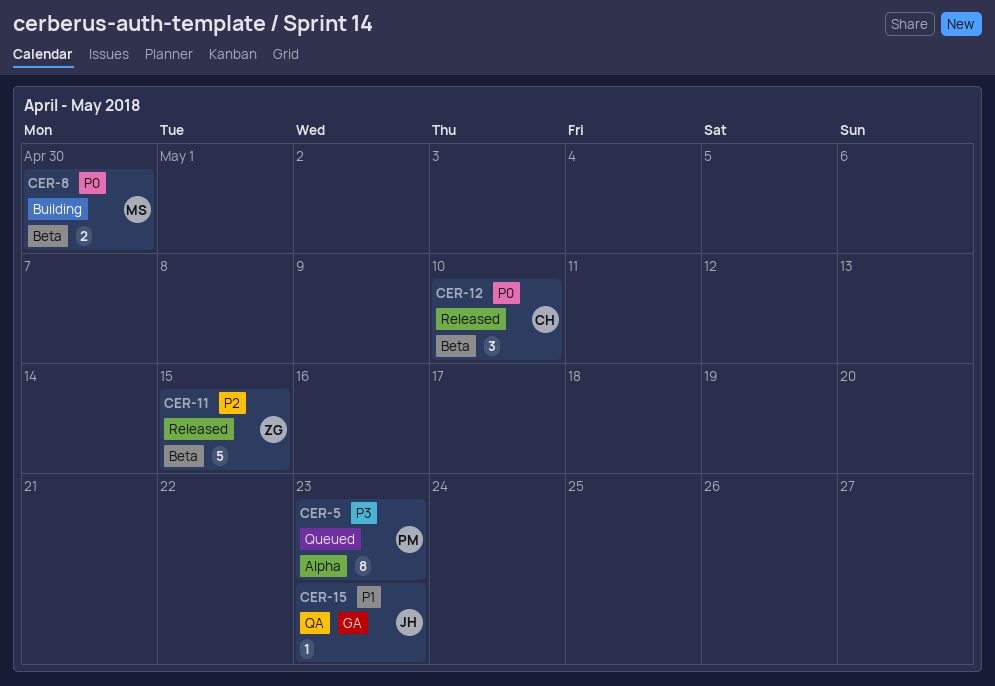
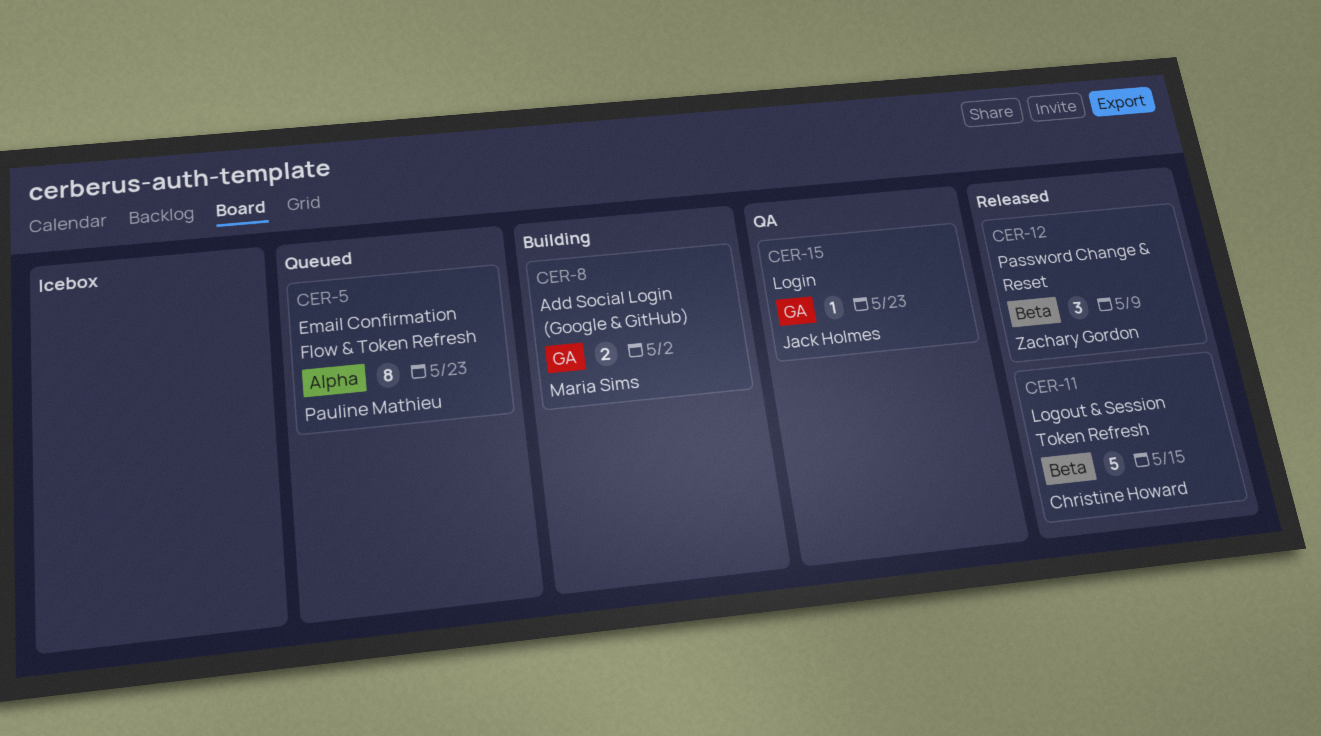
CER-8, label: Beta -> GA
CER-8, due: Apr 30 -> May 2
CER-11, owner: Zachary Gordon -> Christine Howard
CER-12, owner: Christine Howard -> Zachary Gordon
CER-12, due: May 10 -> May 9

